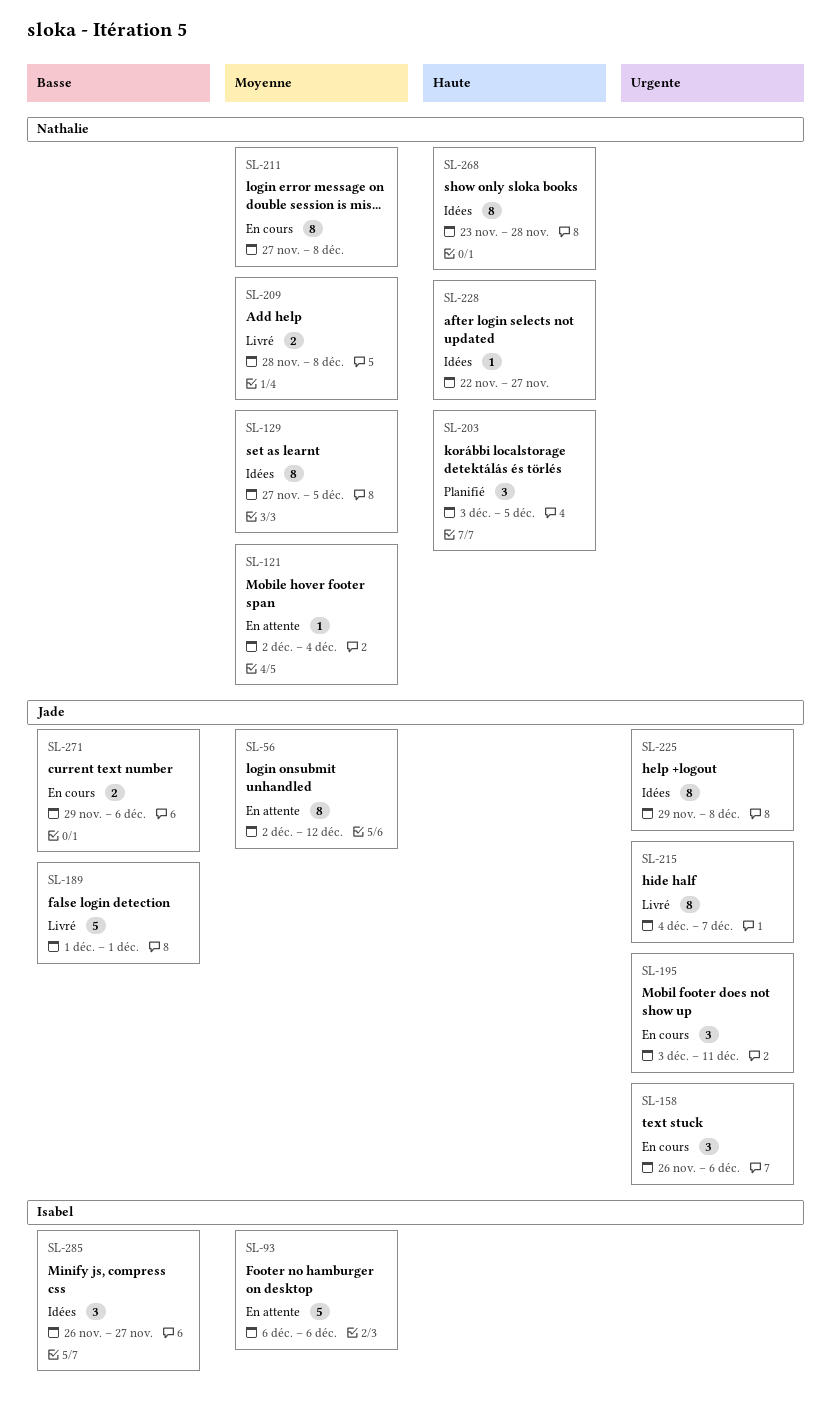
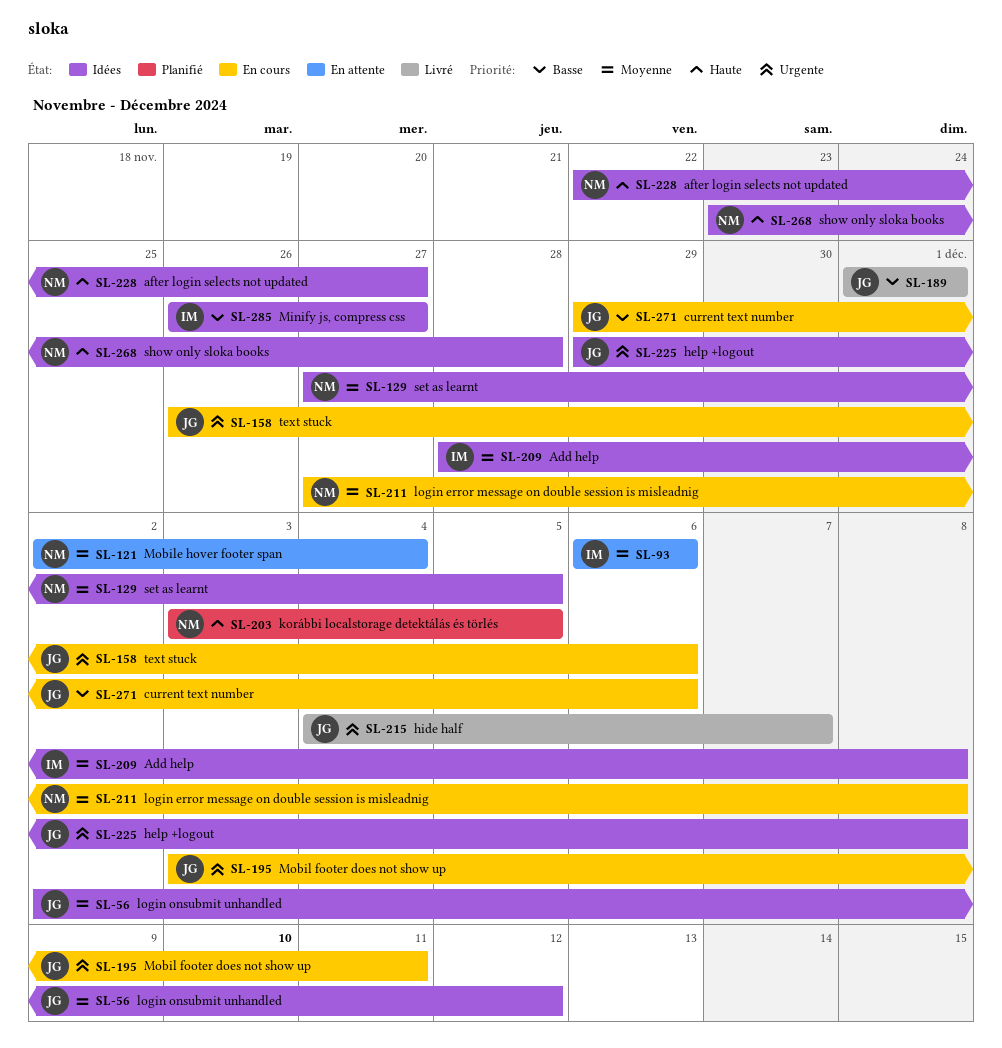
SL-56, status: En attente -> Idées
SL-209, status: Livré -> Idées
SL-209, owner: Nathalie -> Isabel

